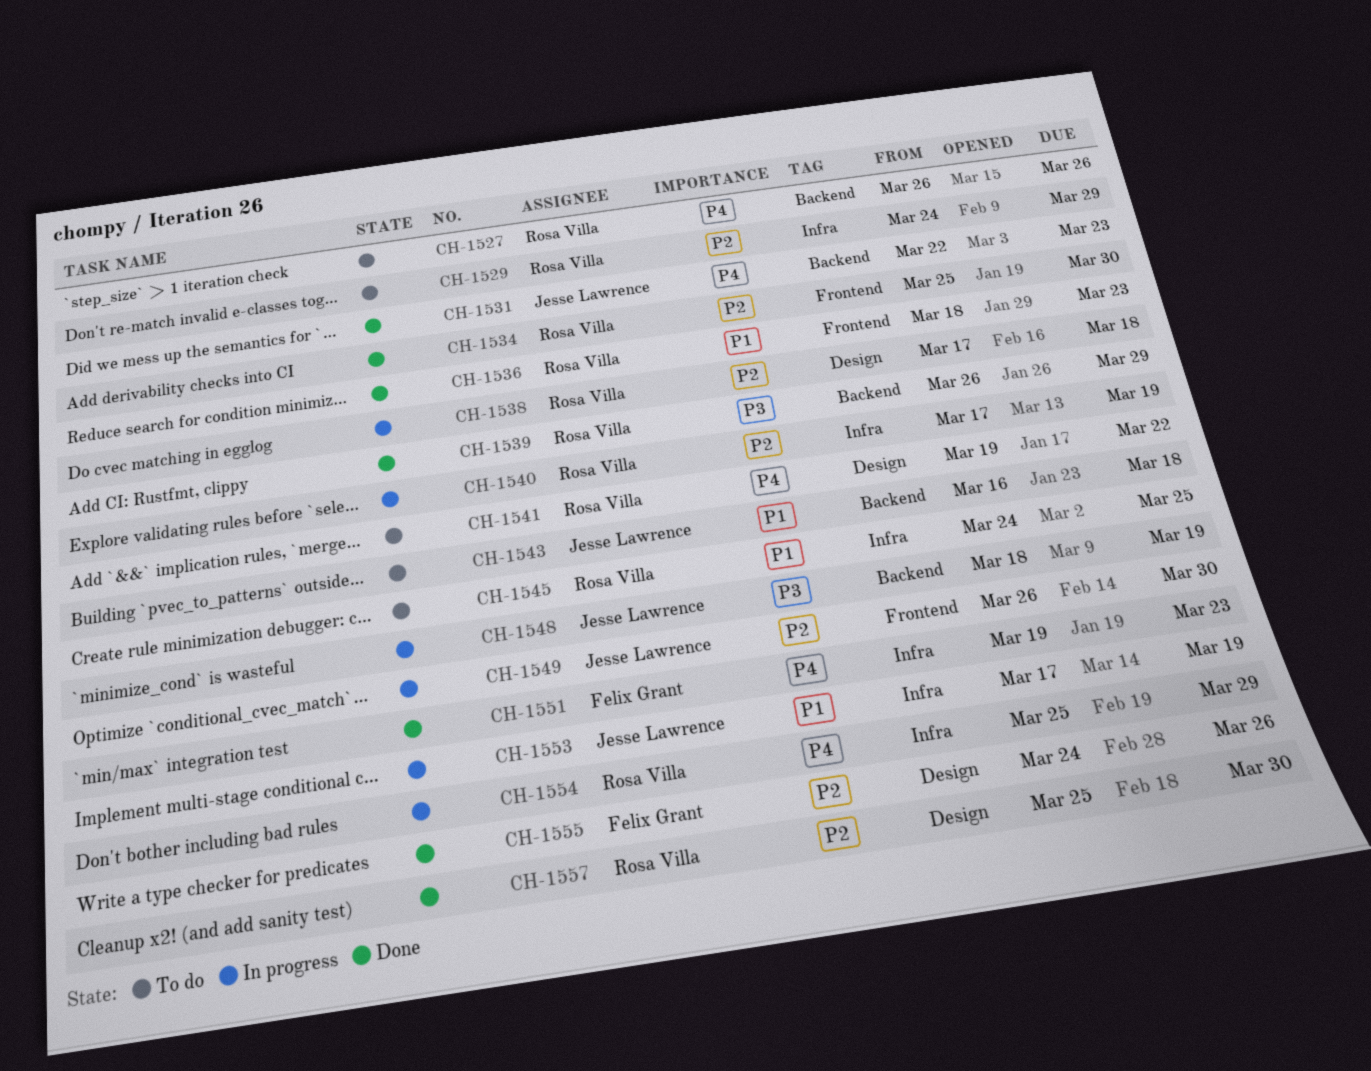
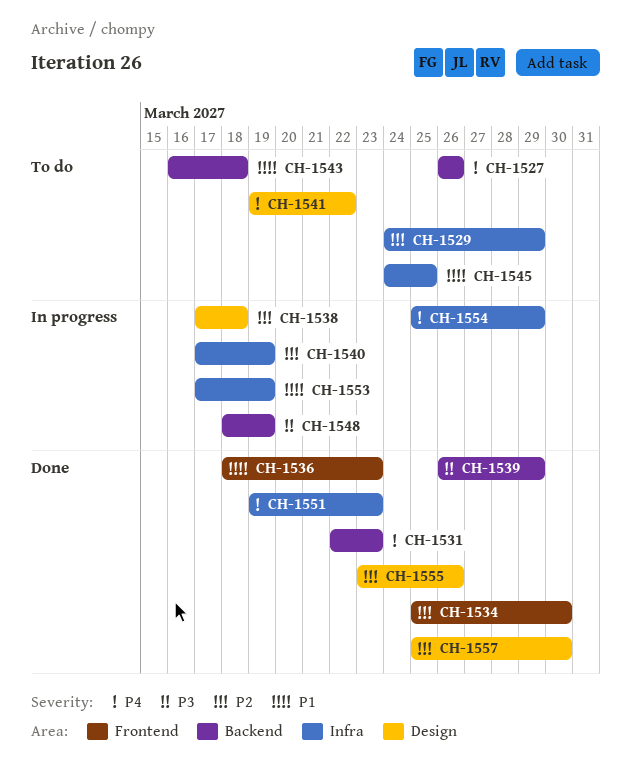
CH-1549: present -> none
CH-1555, start: Mar 24 -> Mar 23

